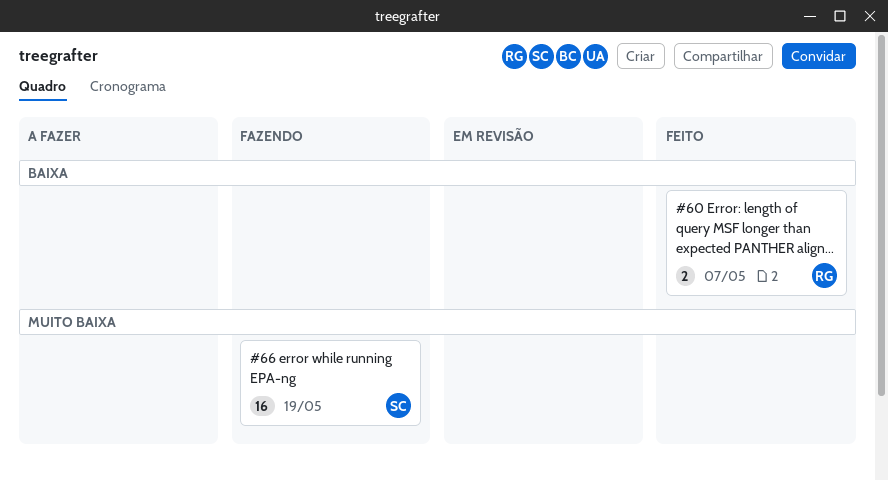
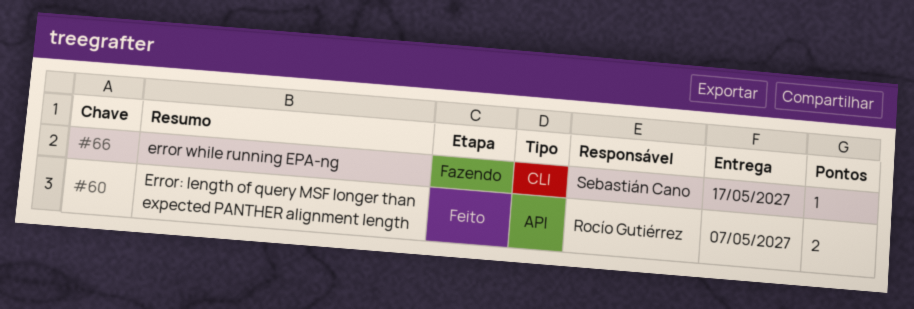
#66, estimate: 16 -> 1
#66, due: May 19 -> May 17

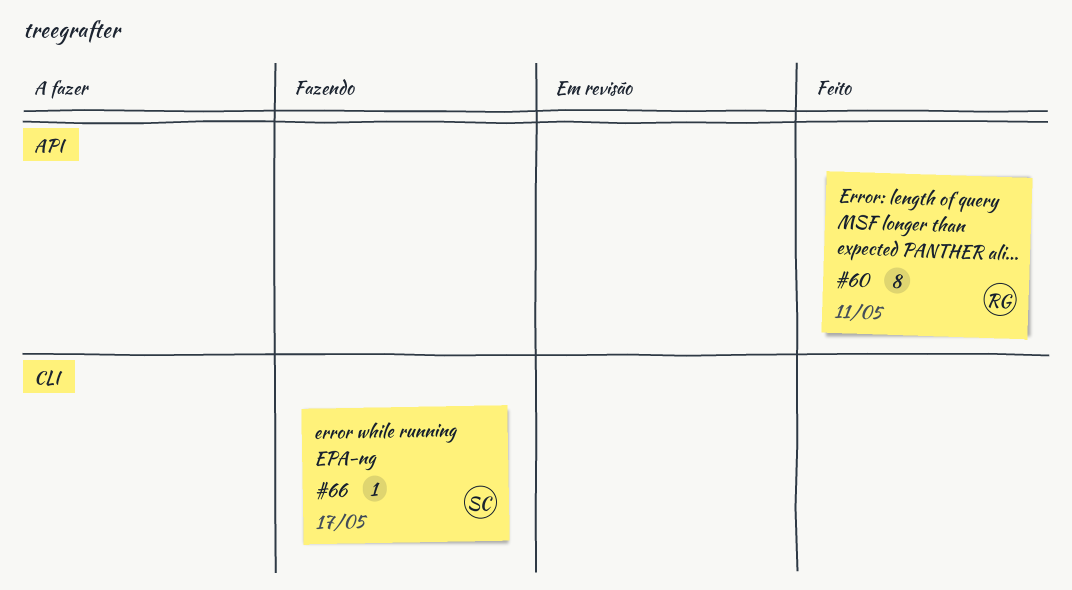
#60, estimate: 2 -> 8
#60, due: May 7 -> May 11

